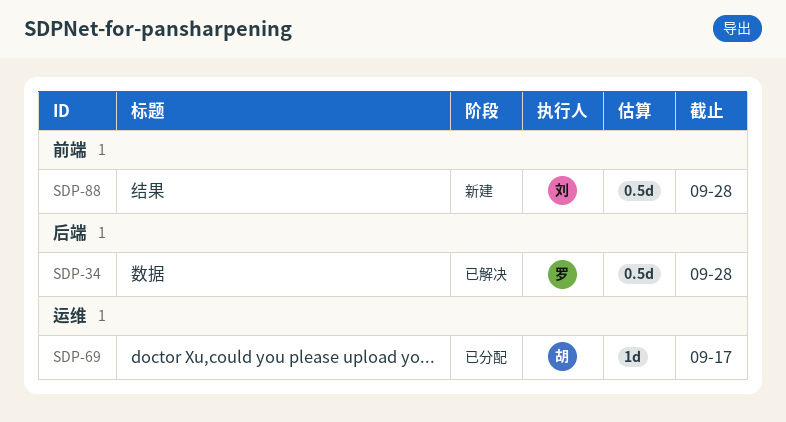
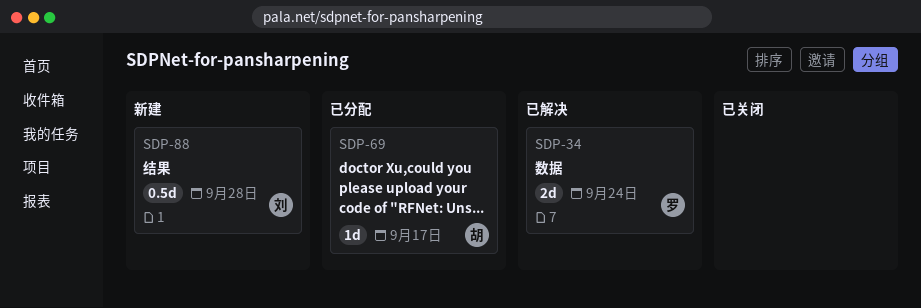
SDP-34, estimate: 0.5d -> 2d
SDP-34, due: Sep 28 -> Sep 24

